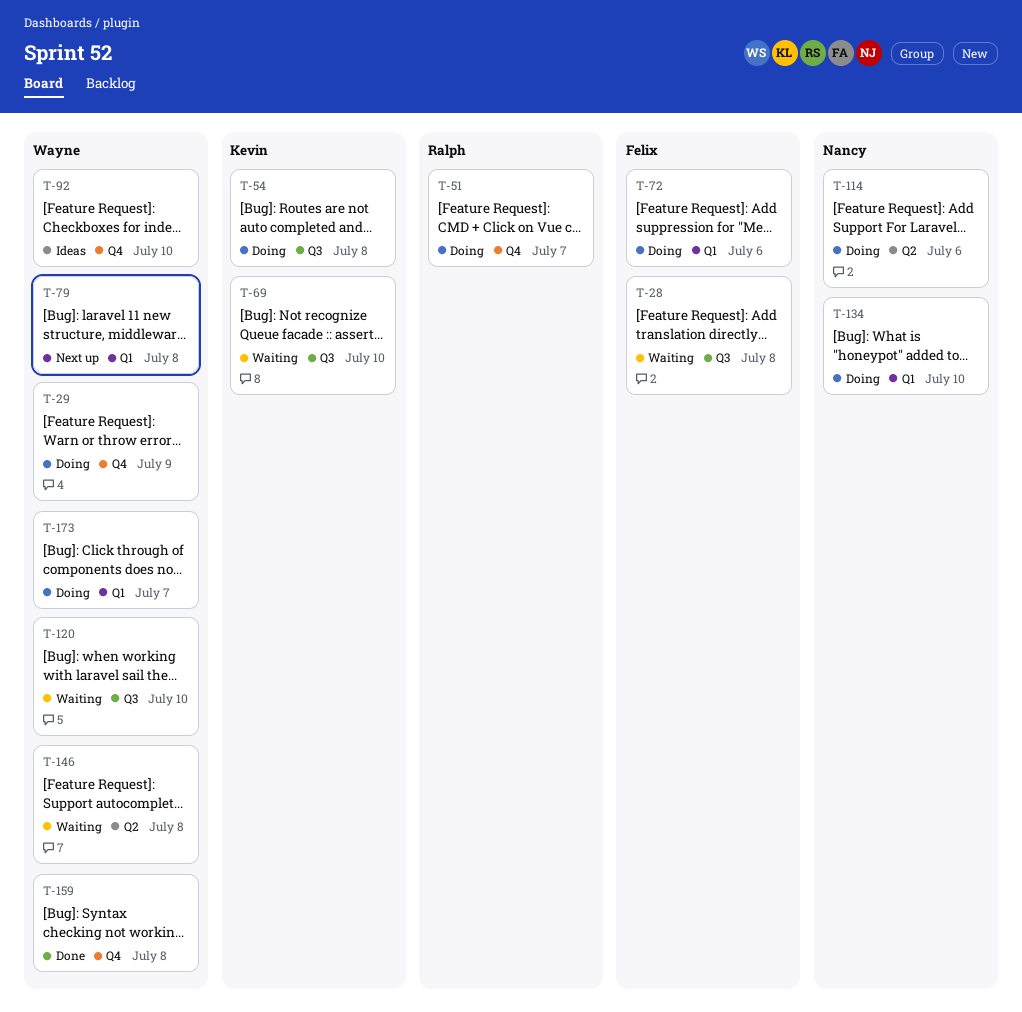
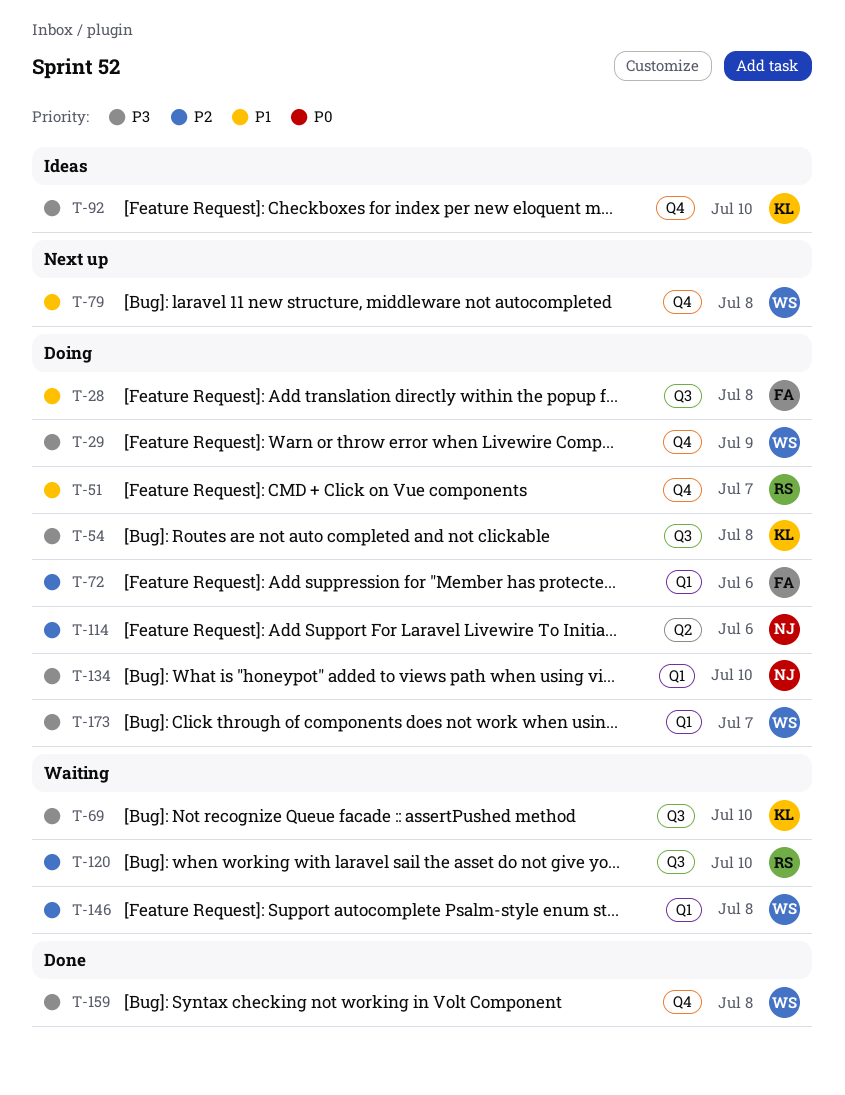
T-28, status: Waiting -> Doing
T-79, label: Q1 -> Q4
T-92, owner: Wayne -> Kevin
T-120, owner: Wayne -> Ralph
T-146, label: Q2 -> Q1

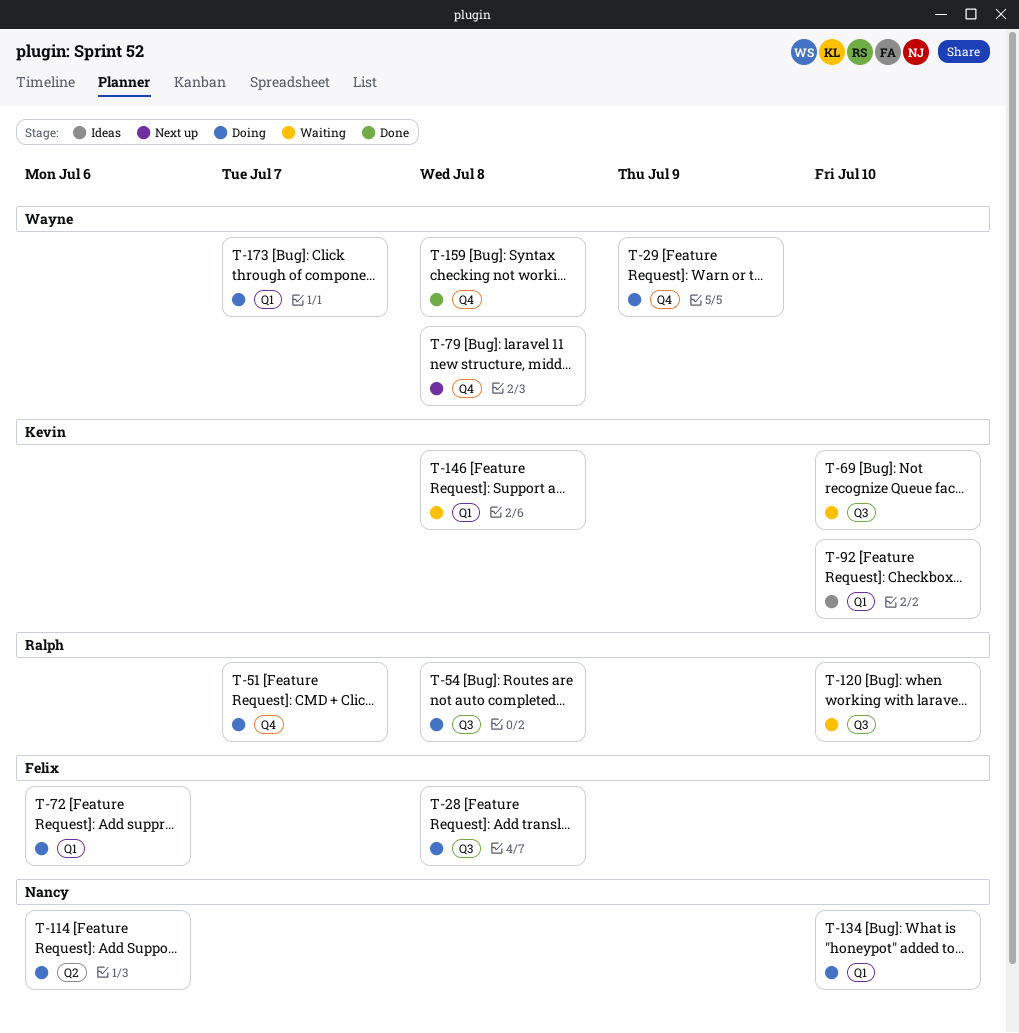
T-54, owner: Kevin -> Ralph
T-92, label: Q4 -> Q1
T-146, owner: Wayne -> Kevin

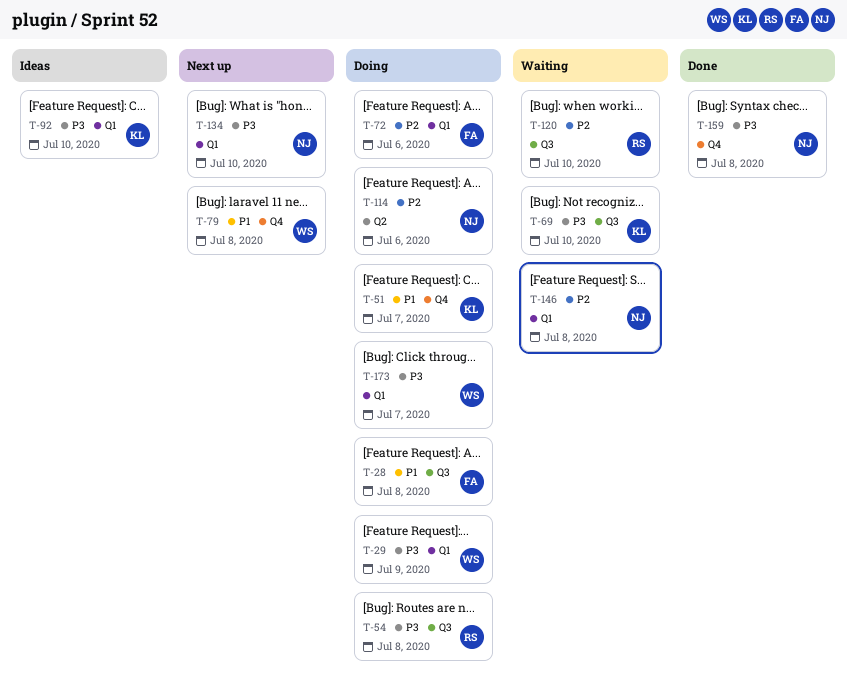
T-29, label: Q4 -> Q1
T-51, owner: Ralph -> Kevin
T-134, status: Doing -> Next up
T-146, owner: Kevin -> Nancy
T-159, owner: Wayne -> Nancy

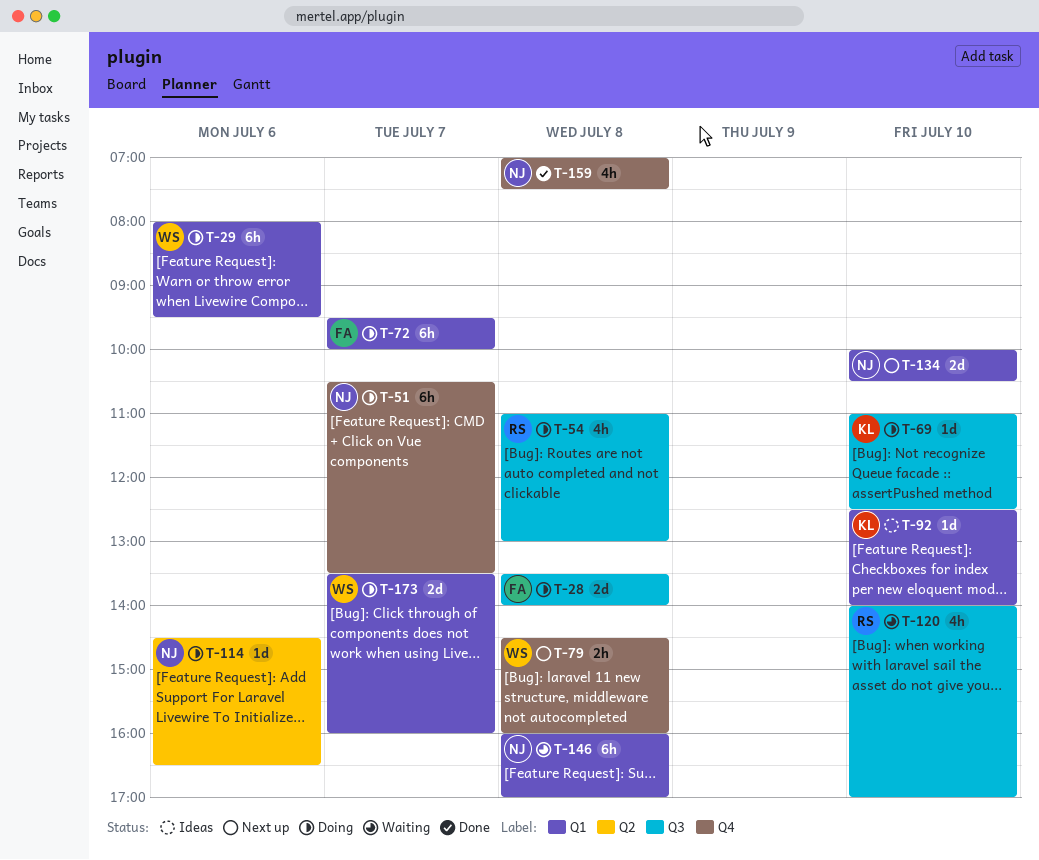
T-29, day: Jul 9 -> Jul 6
T-51, owner: KL -> NJ
T-69, status: Waiting -> Doing
T-72, day: Jul 6 -> Jul 7

